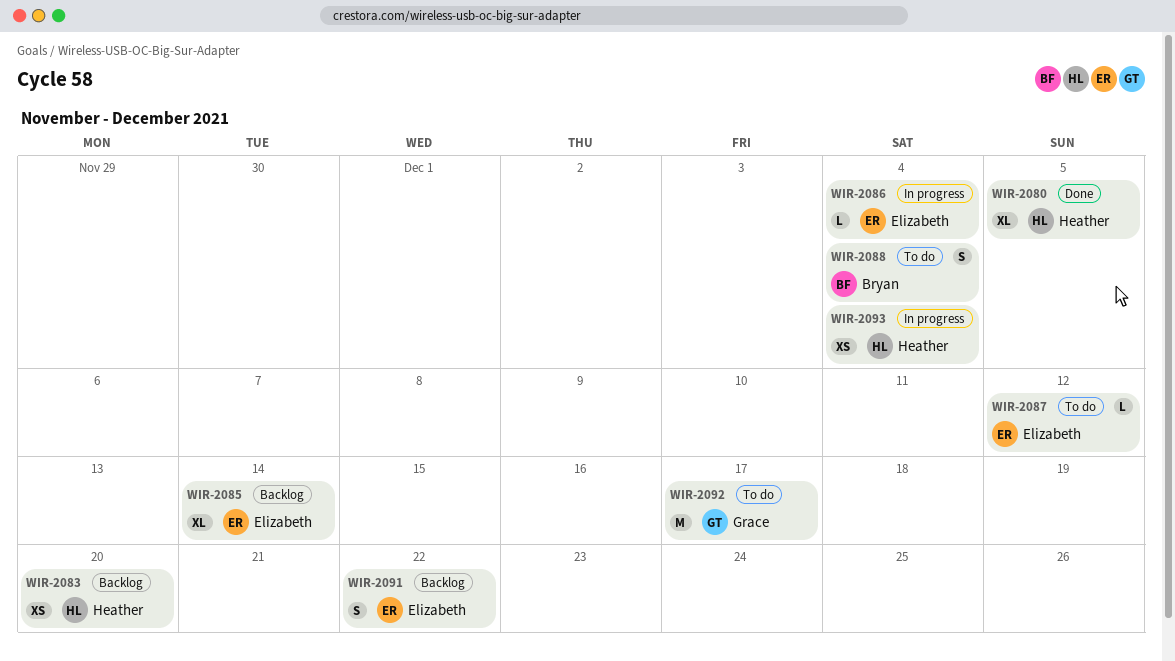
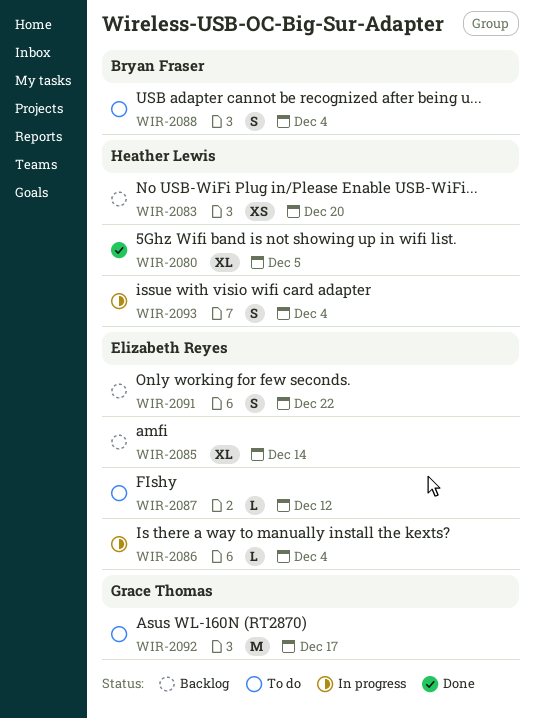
WIR-2093, estimate: XS -> S

